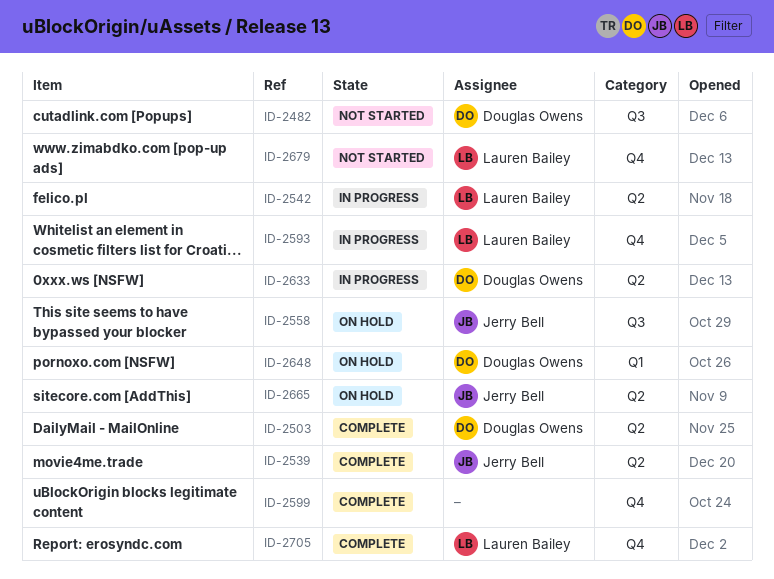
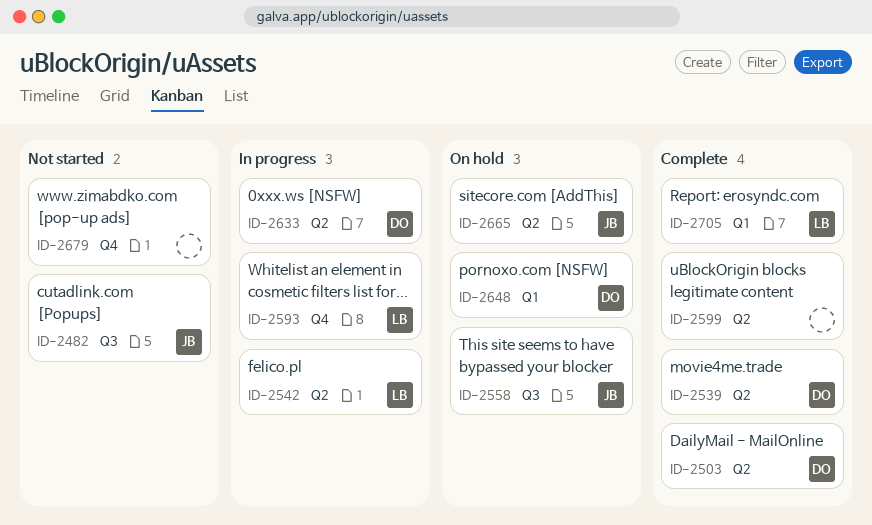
ID-2482, owner: Douglas Owens -> Jerry Bell
ID-2539, owner: Jerry Bell -> Douglas Owens
ID-2599, label: Q4 -> Q2
ID-2679, owner: Lauren Bailey -> none
ID-2705, label: Q4 -> Q1

